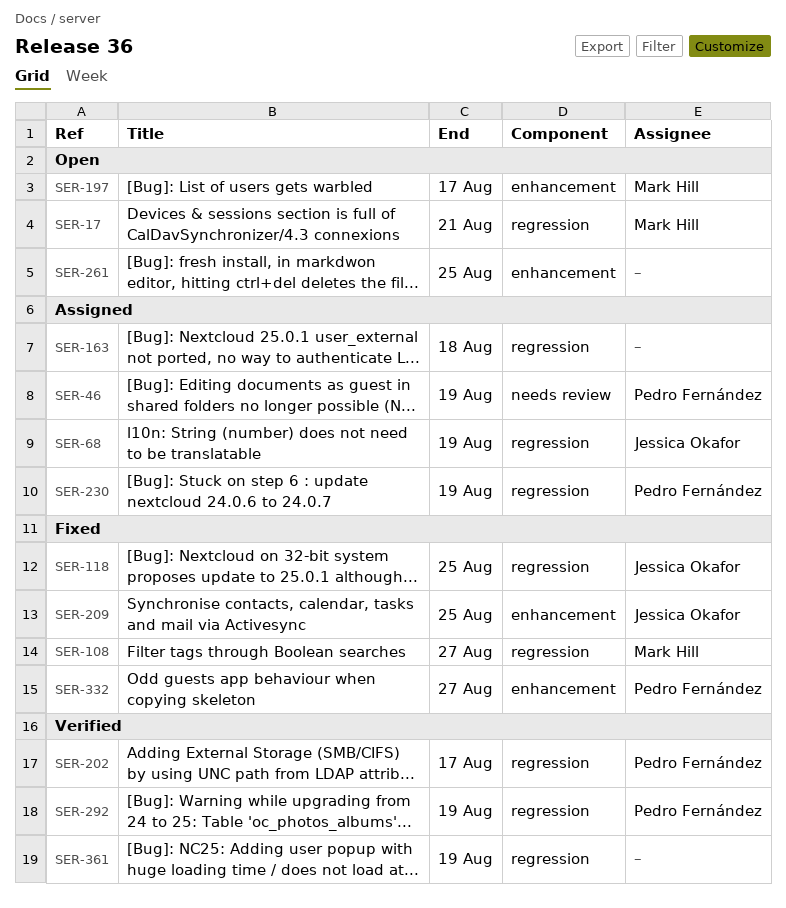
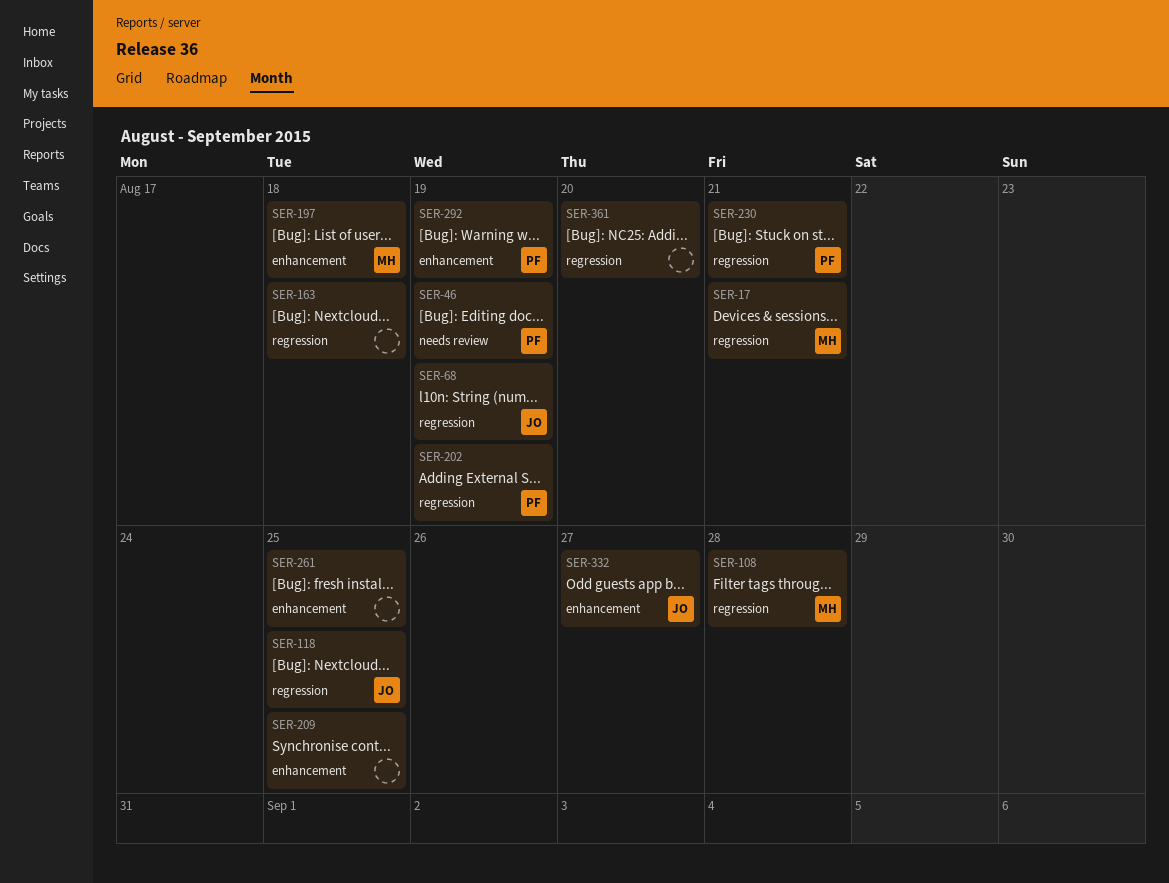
SER-108, due: Aug 27 -> Aug 28
SER-197, due: Aug 17 -> Aug 18
SER-202, due: Aug 17 -> Aug 19
SER-209, owner: Jessica Okafor -> none
SER-230, due: Aug 19 -> Aug 21
SER-292, label: regression -> enhancement
SER-332, owner: Pedro Fernández -> Jessica Okafor
SER-361, due: Aug 19 -> Aug 20

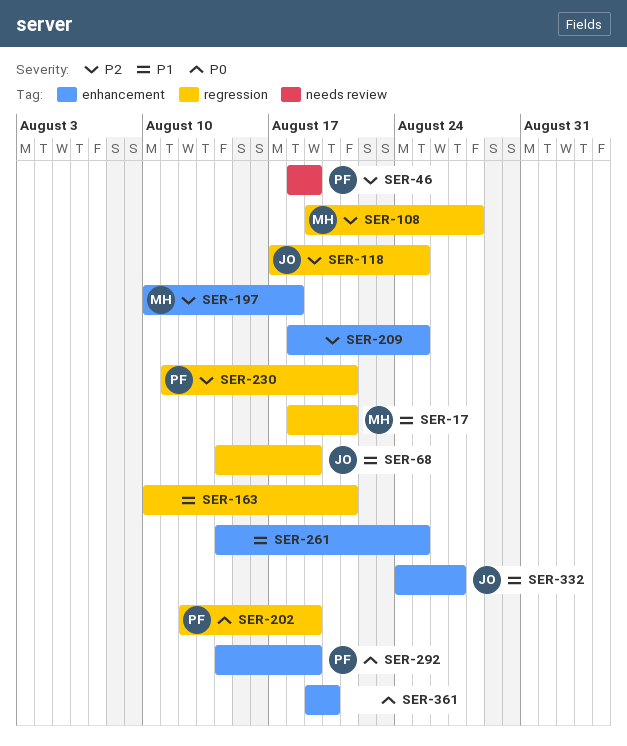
SER-163, due: Aug 18 -> Aug 21
SER-361, label: regression -> enhancement

